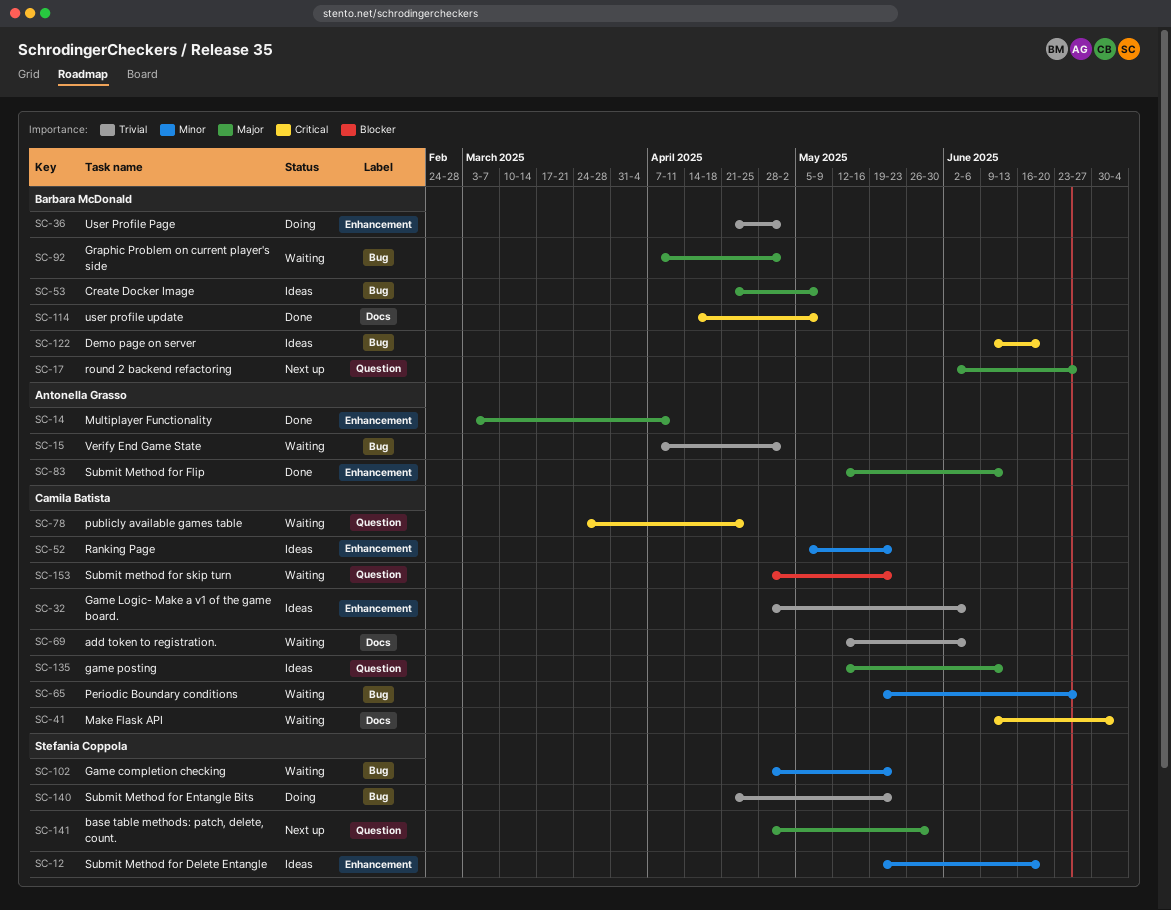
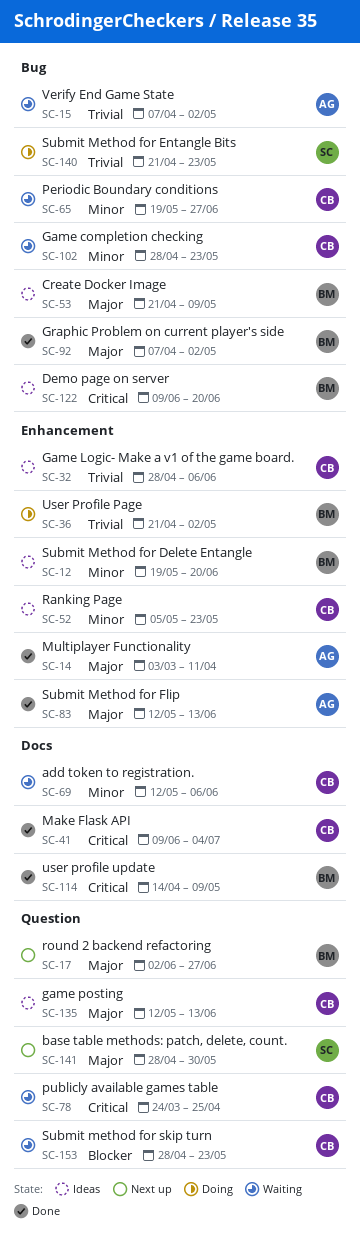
SC-12, owner: Stefania Coppola -> Barbara McDonald
SC-41, status: Waiting -> Done
SC-69, priority: Trivial -> Minor
SC-92, status: Waiting -> Done
SC-102, owner: Stefania Coppola -> Camila Batista

